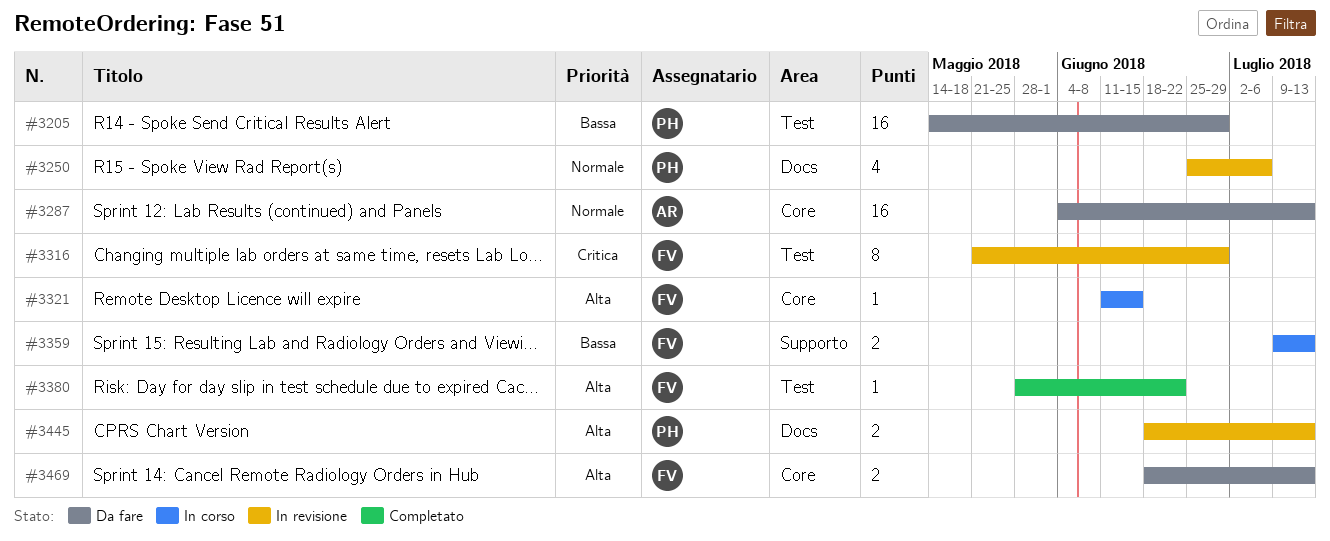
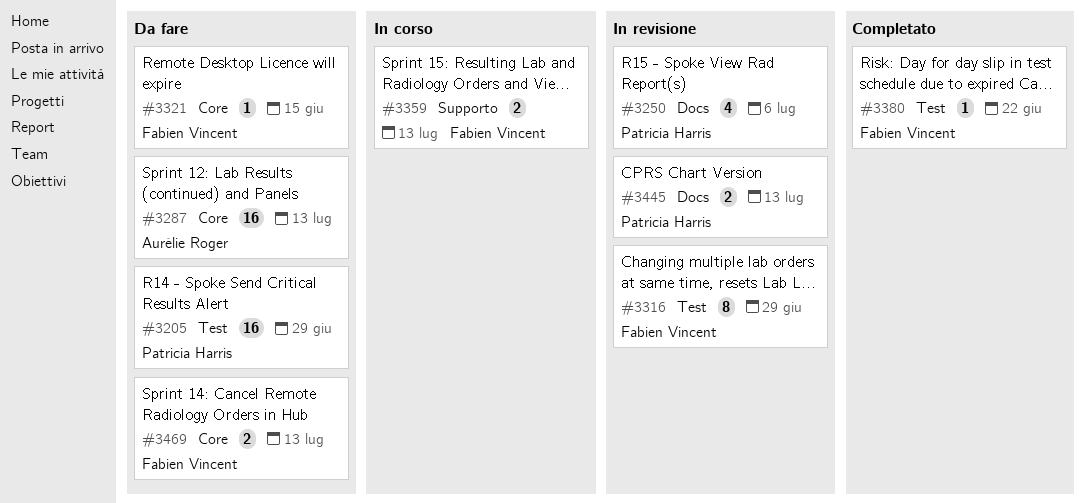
#3321, status: In corso -> Da fare

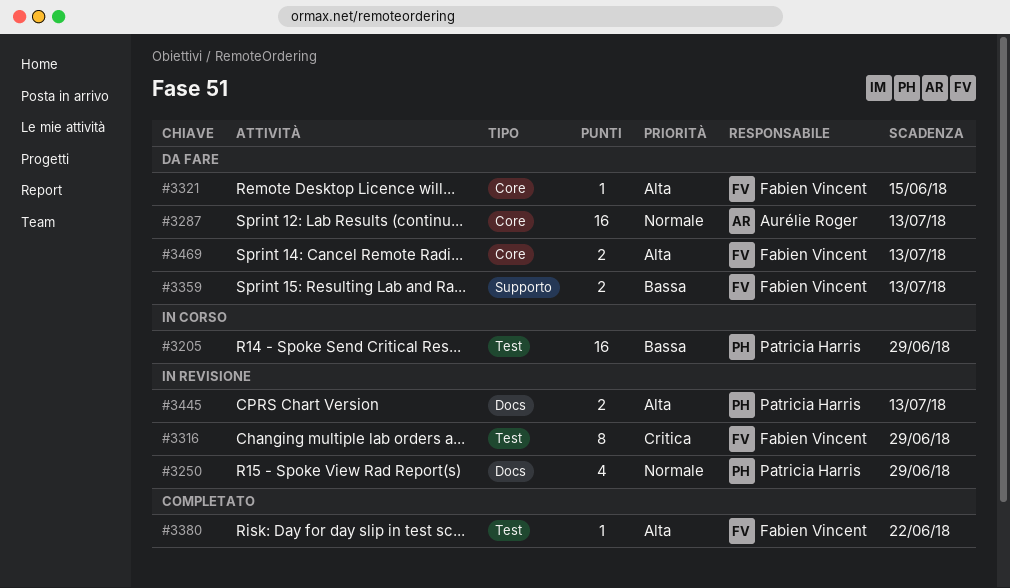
#3205, status: Da fare -> In corso
#3250, due: Jul 6 -> Jun 29
#3359, status: In corso -> Da fare

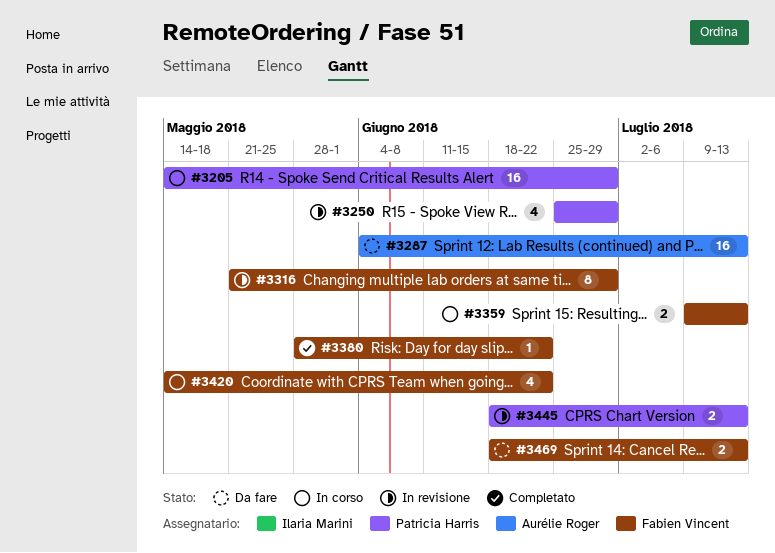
#3321: present -> none
#3359, status: Da fare -> In corso
#3420: none -> present

